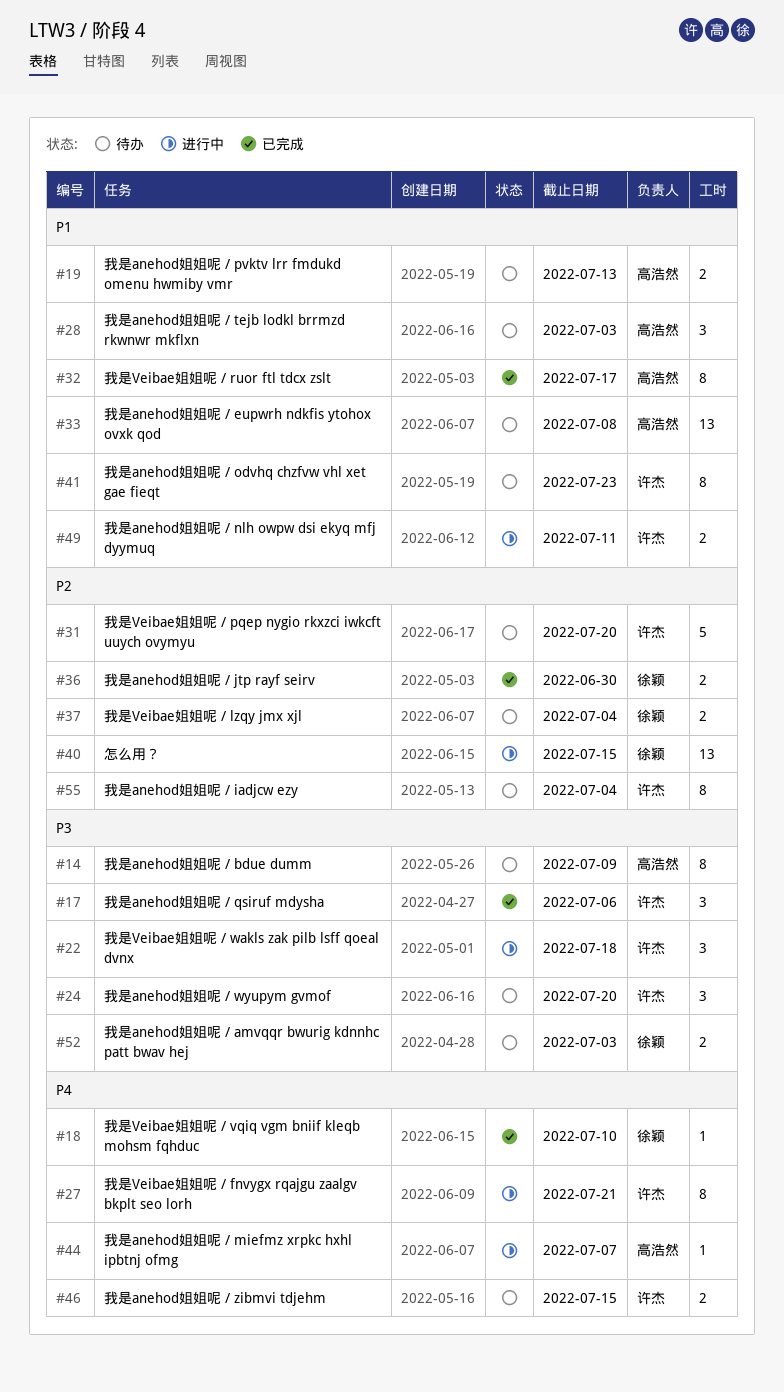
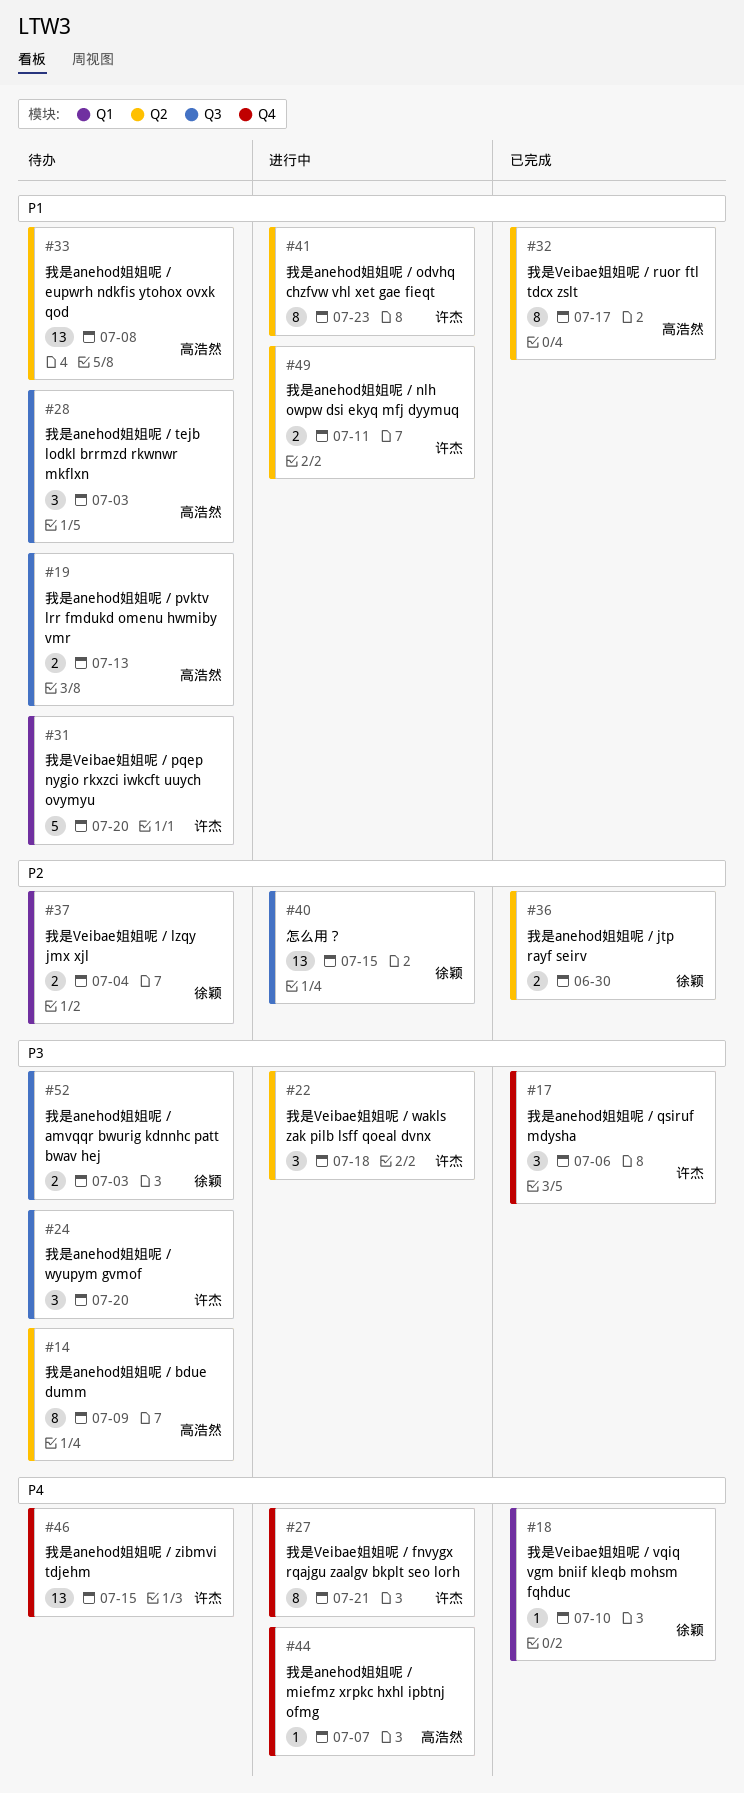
#31, priority: P2 -> P1
#41, status: 待办 -> 进行中
#46, estimate: 2 -> 13
#55: present -> none

